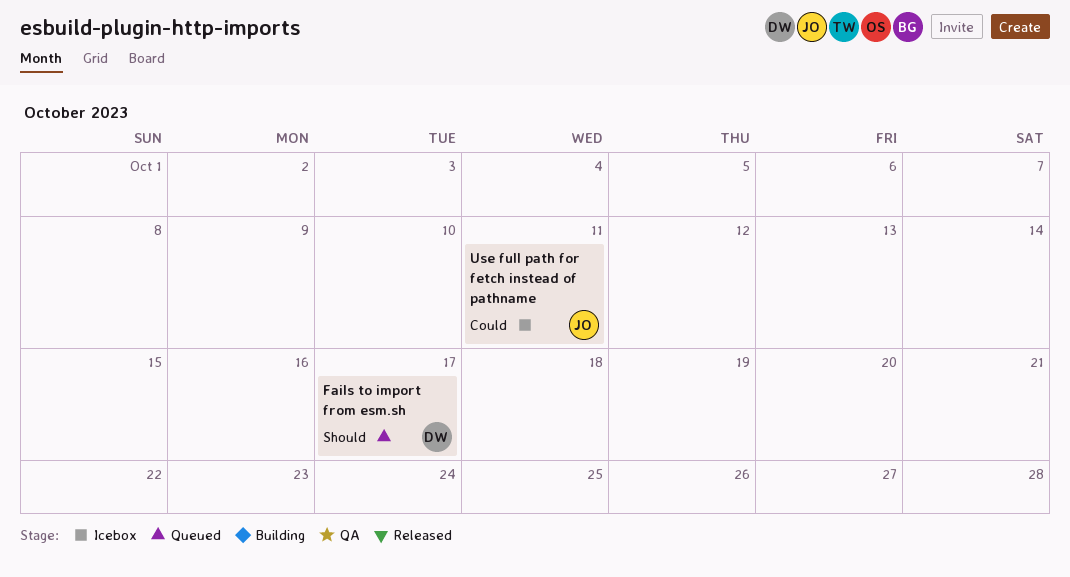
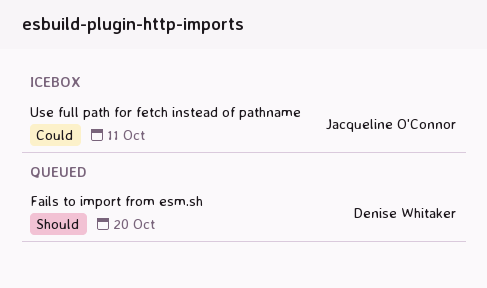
Fails to import from esm.sh, due: Oct 17 -> Oct 20

